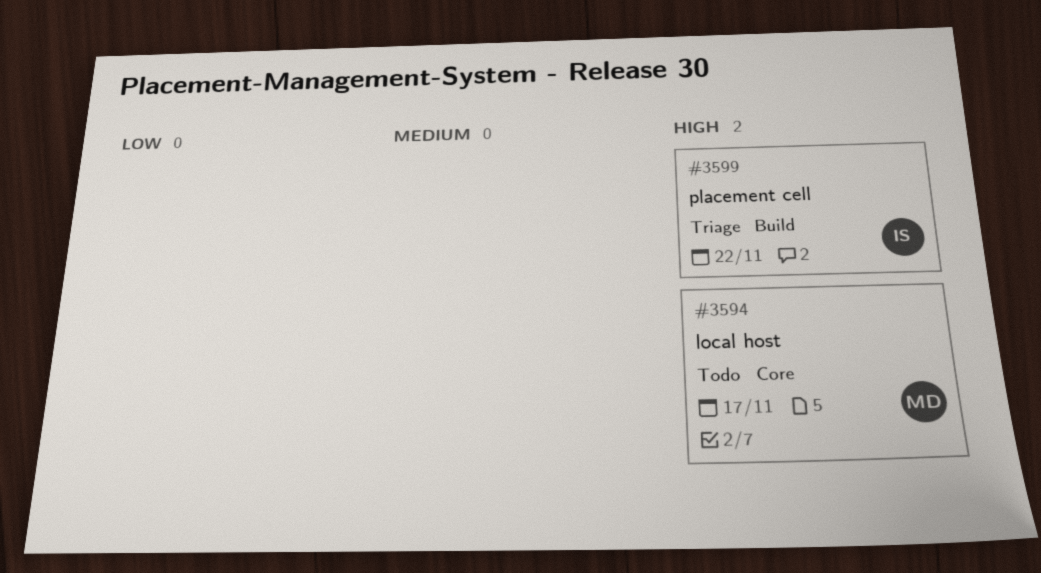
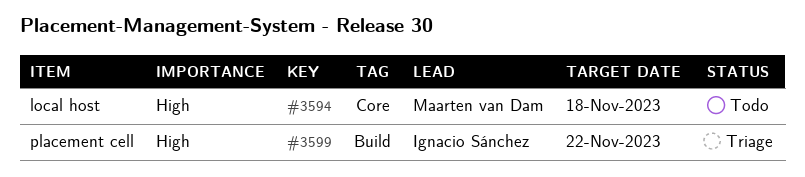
#3594, due: Nov 17 -> Nov 18

